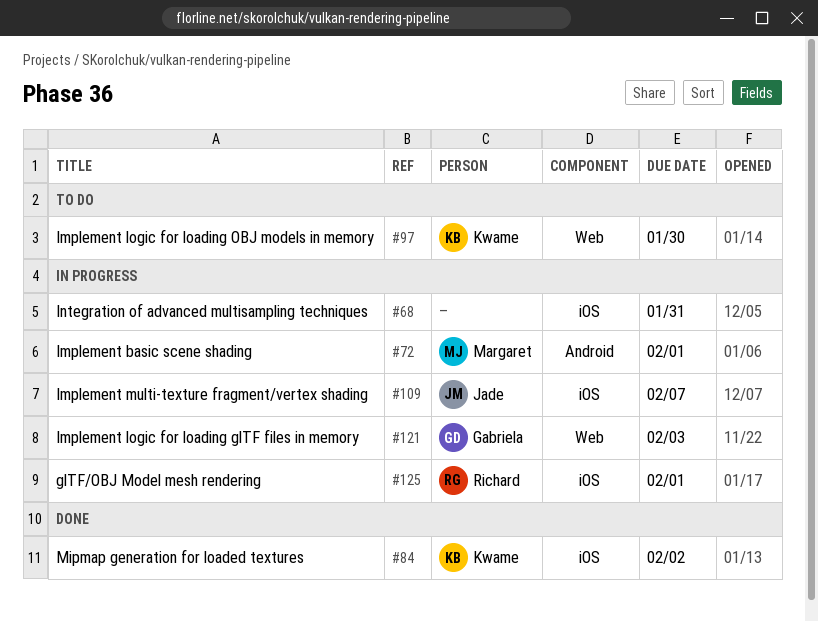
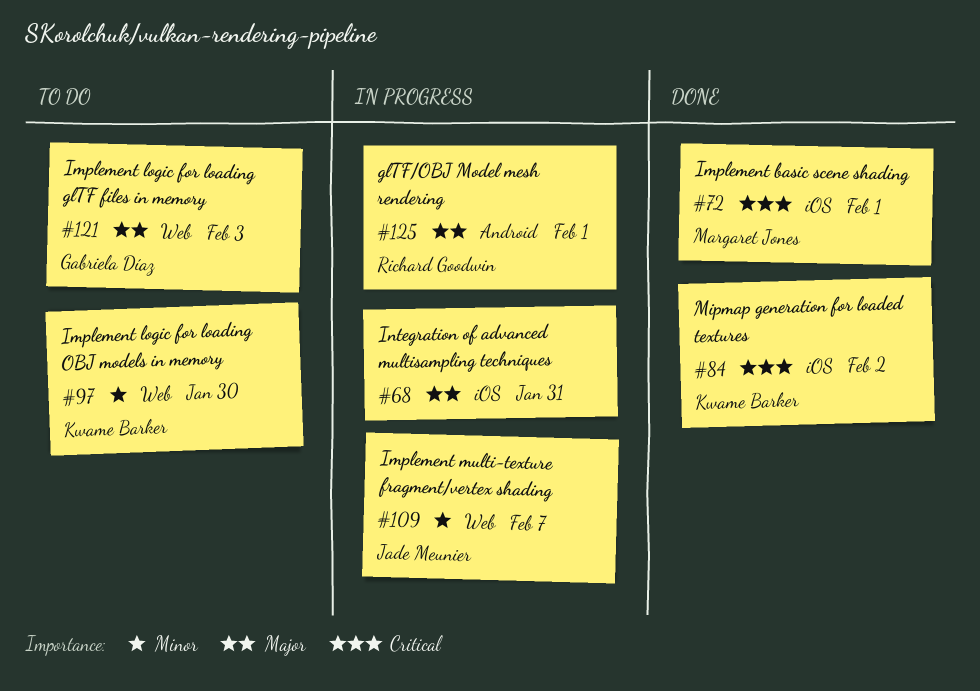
#72, status: In progress -> Done
#72, label: Android -> iOS
#109, label: iOS -> Web
#121, status: In progress -> To do
#125, label: iOS -> Android

